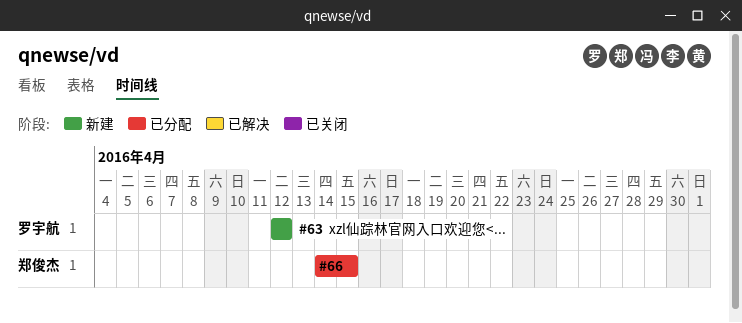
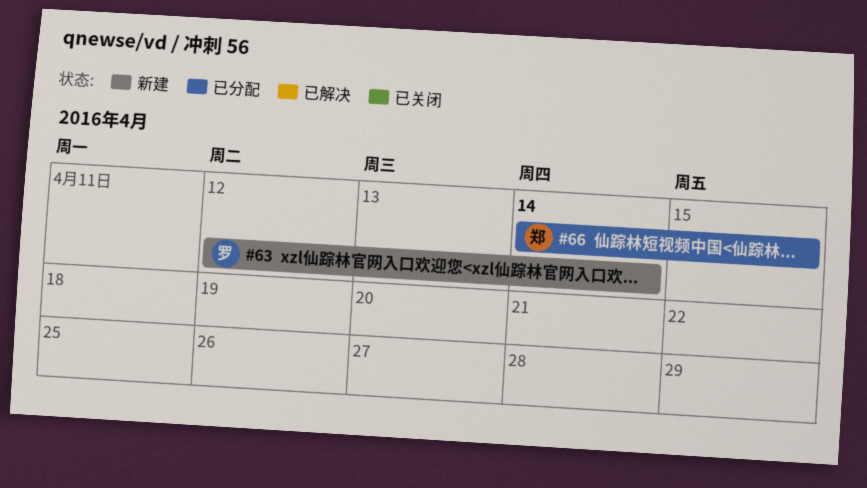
#63, due: Apr 12 -> Apr 14

